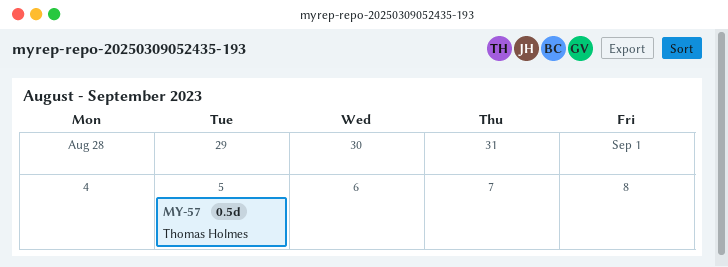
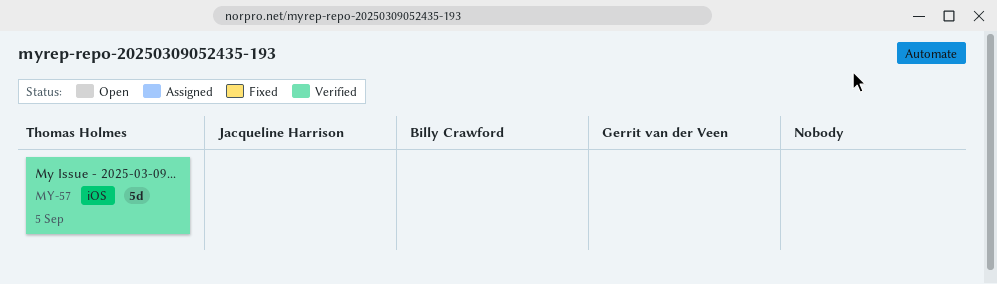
MY-57, estimate: 0.5d -> 5d

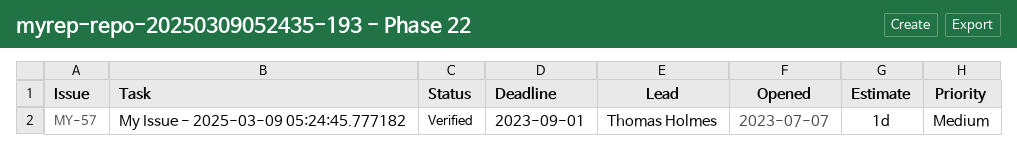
MY-57, estimate: 5d -> 1d
MY-57, due: Sep 5 -> Sep 1

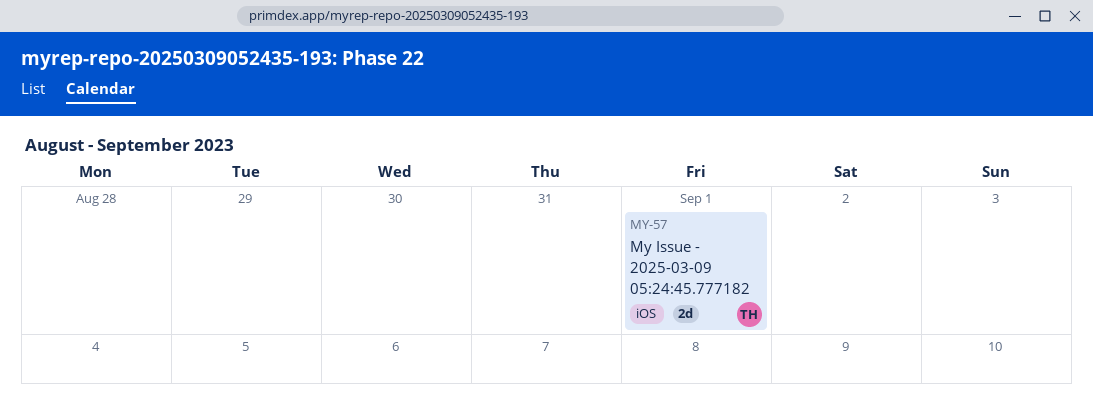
MY-57, estimate: 1d -> 2d

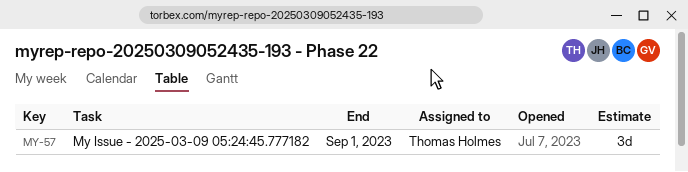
MY-57, estimate: 2d -> 3d

